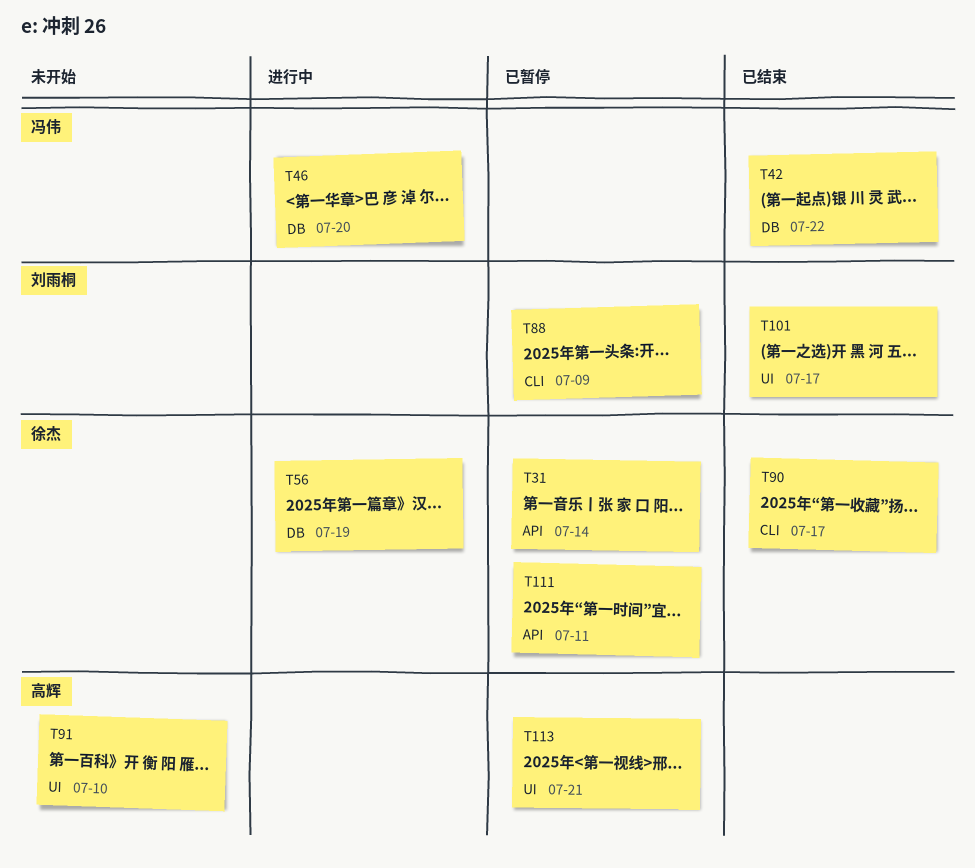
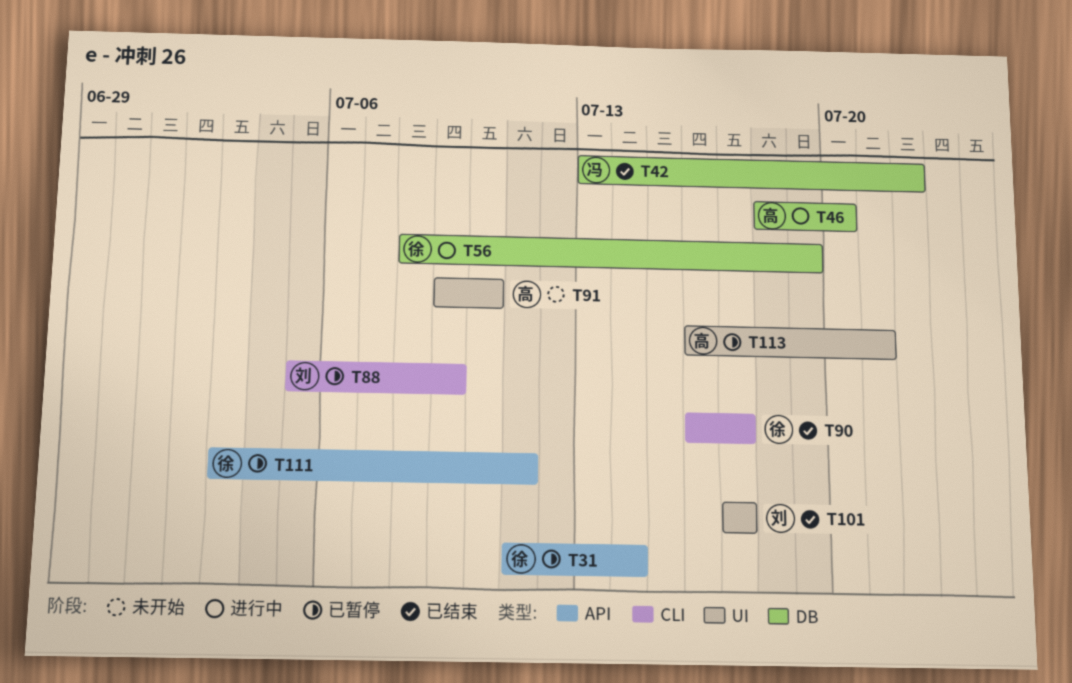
T46, owner: 冯伟 -> 高辉

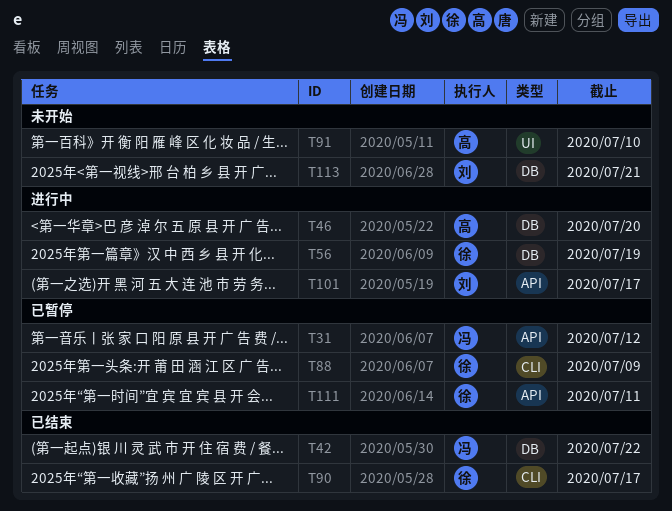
T31, owner: 徐 -> 冯
T31, due: Jul 14 -> Jul 12
T88, owner: 刘 -> 徐
T101, status: 已结束 -> 进行中
T101, label: UI -> API
T113, status: 已暂停 -> 未开始
T113, owner: 高 -> 刘
T113, label: UI -> DB

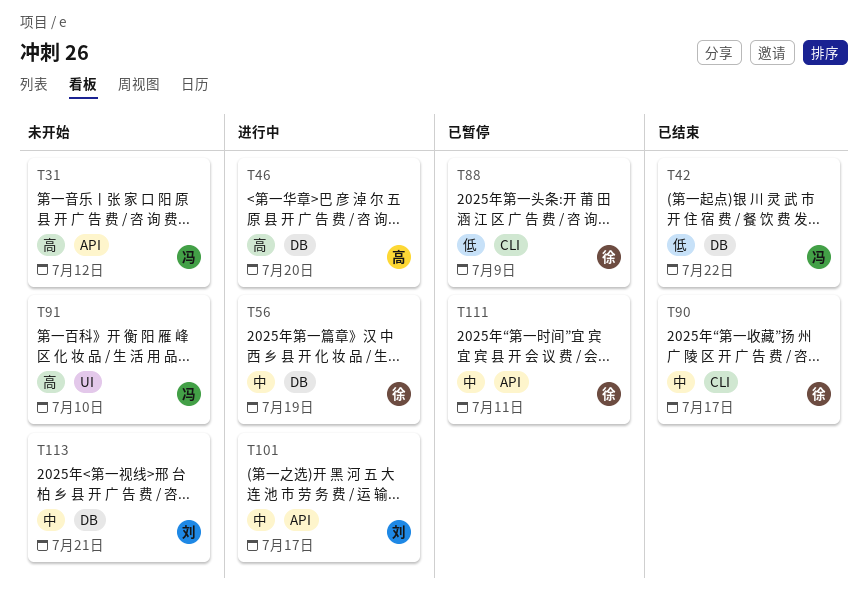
T31, status: 已暂停 -> 未开始
T91, owner: 高 -> 冯

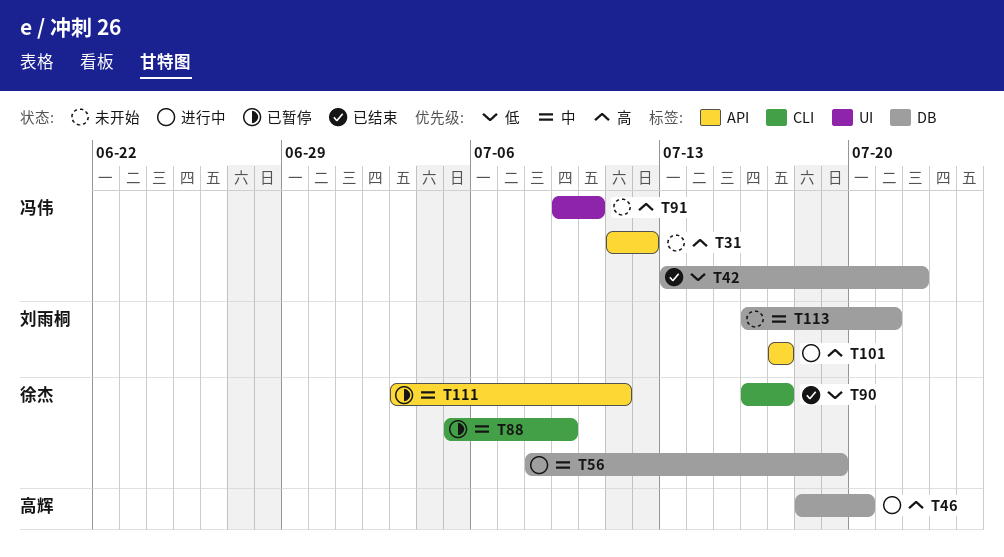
T88, priority: 低 -> 中
T90, priority: 中 -> 低
T101, priority: 中 -> 高

